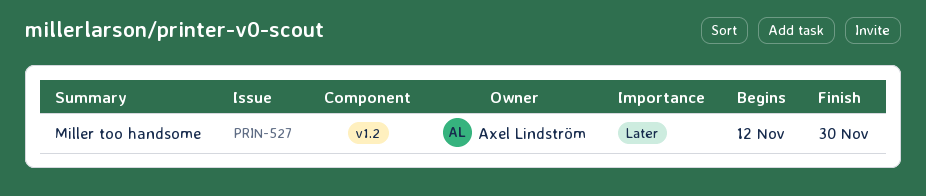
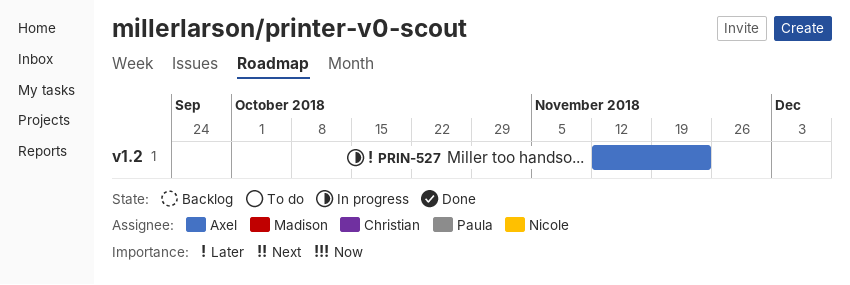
PRIN-527, due: Nov 30 -> Nov 23

